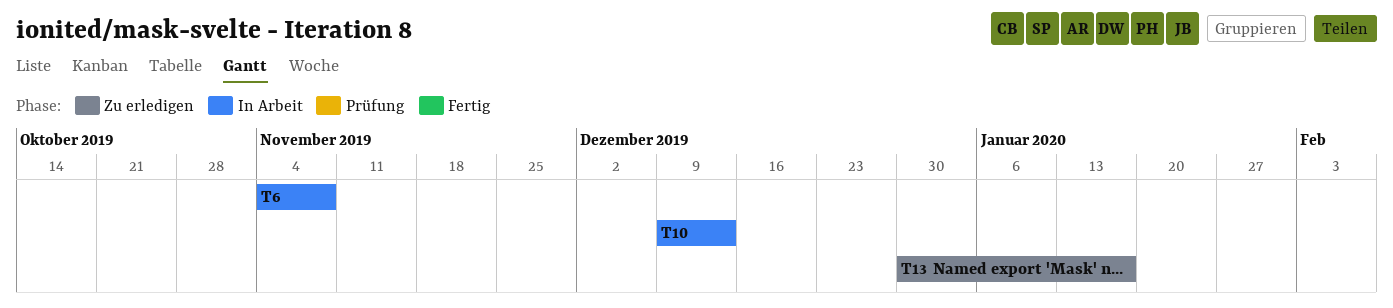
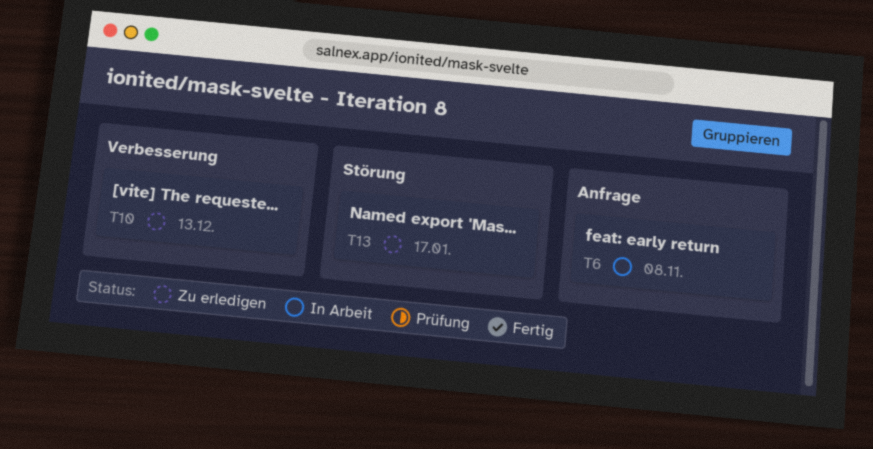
T10, status: In Arbeit -> Zu erledigen

